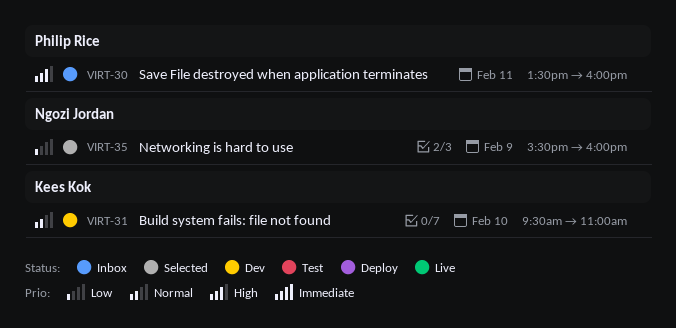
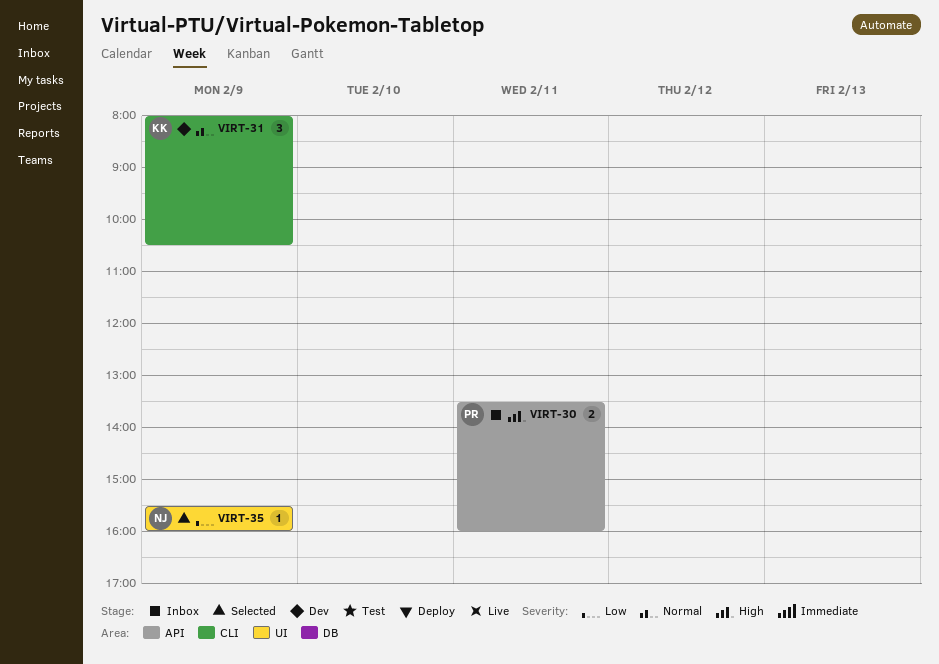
VIRT-31, day: Feb 10 -> Feb 9
VIRT-31, begins: 09:30 -> 08:00
VIRT-31, ends: 11:00 -> 10:30

